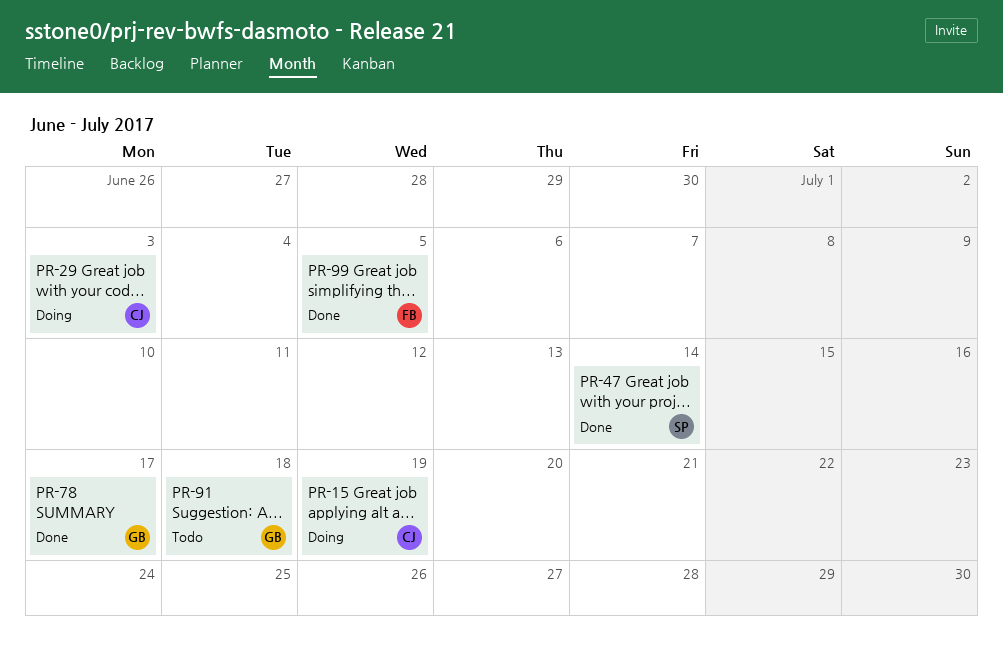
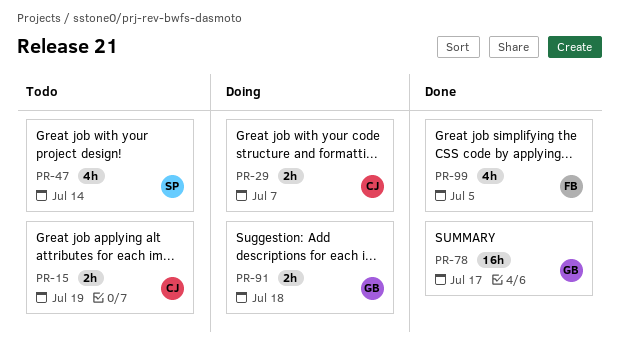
PR-15, status: Doing -> Todo
PR-29, due: Jul 3 -> Jul 7
PR-47, status: Done -> Todo
PR-91, status: Todo -> Doing

